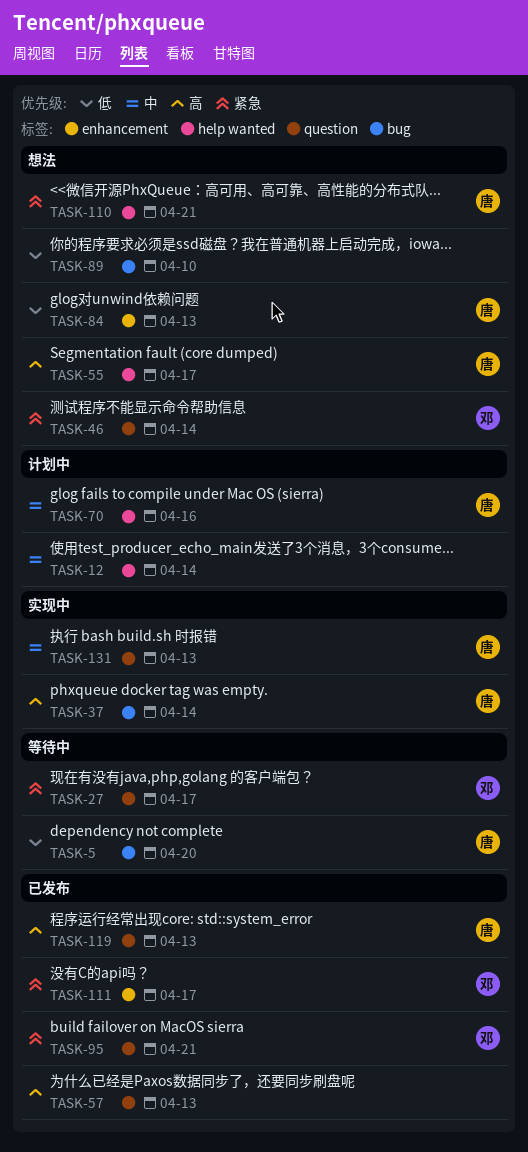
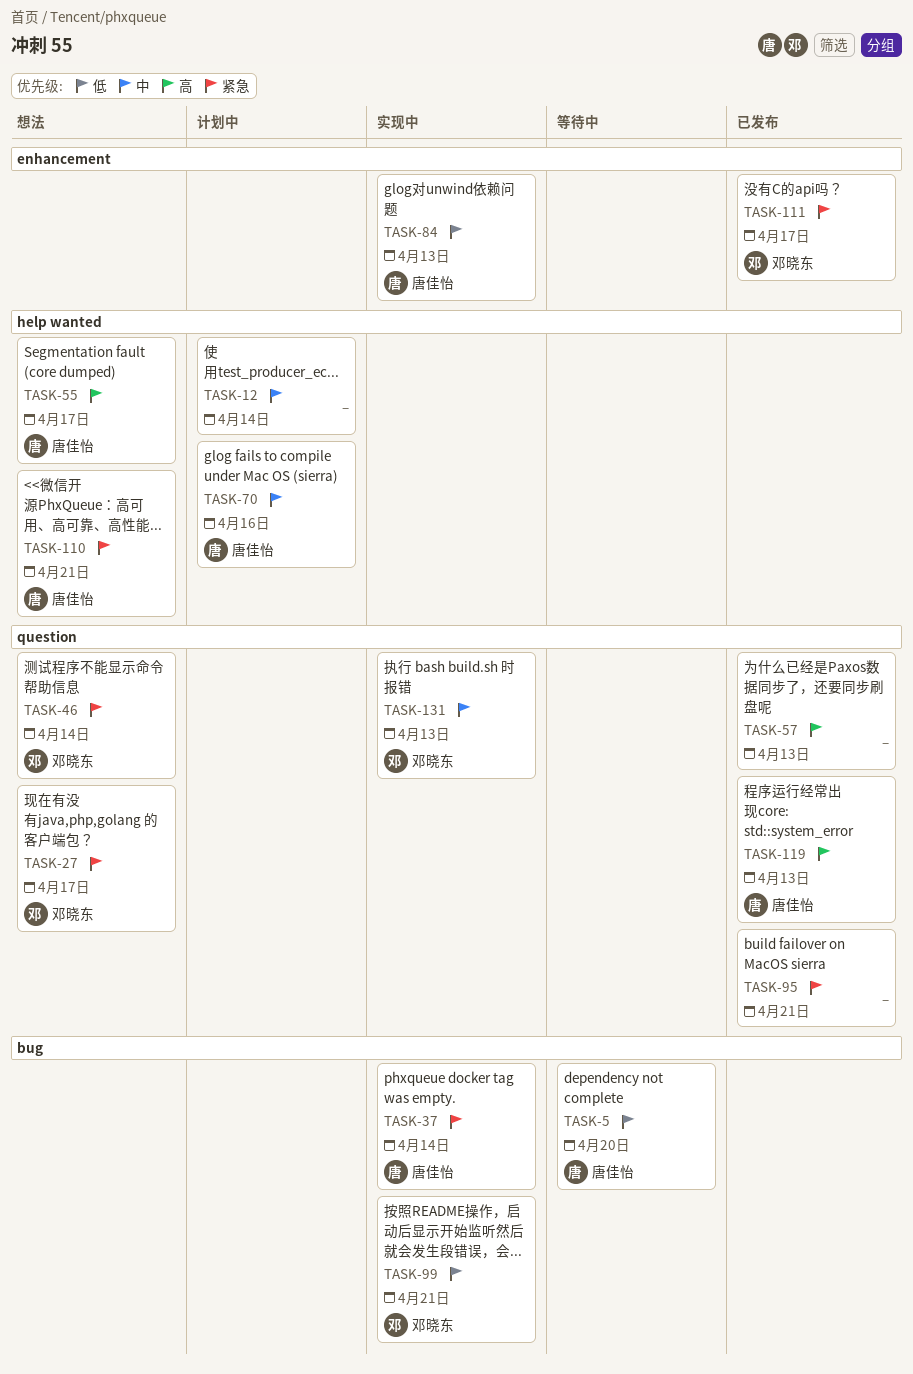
TASK-27, status: 等待中 -> 想法
TASK-37, priority: 高 -> 紧急
TASK-84, status: 想法 -> 实现中
TASK-89: present -> none
TASK-95, owner: 邓晓东 -> none
TASK-99: none -> present
TASK-131, owner: 唐佳怡 -> 邓晓东

